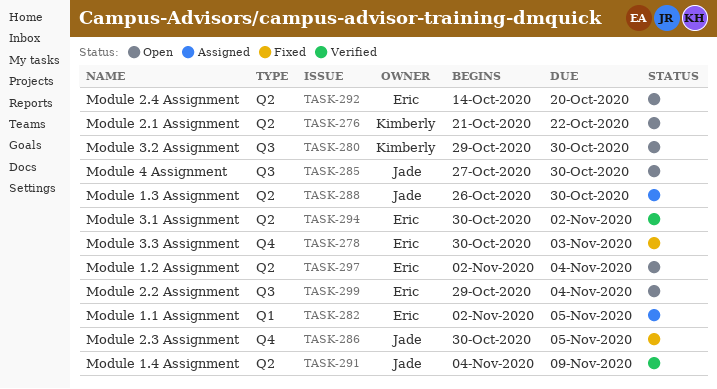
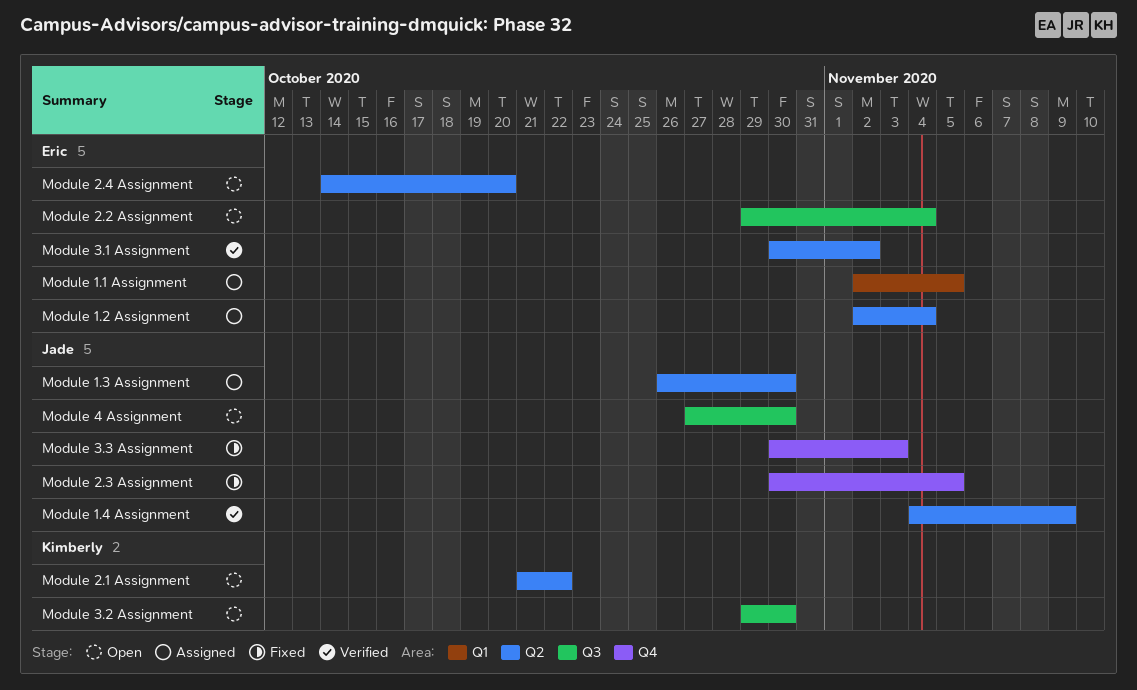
Module 1.2 Assignment, status: Open -> Assigned
Module 3.3 Assignment, owner: Eric -> Jade

